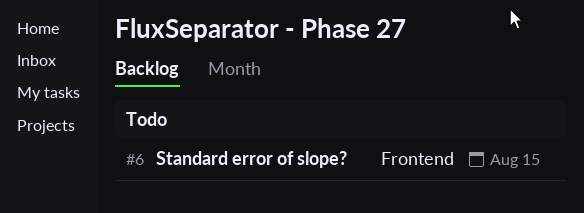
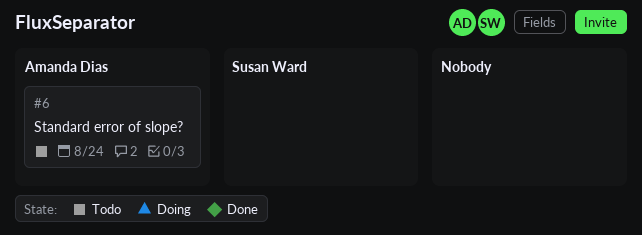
#6, due: Aug 15 -> Aug 24

